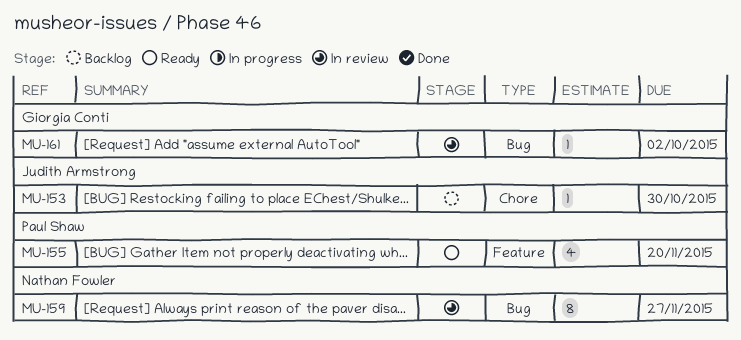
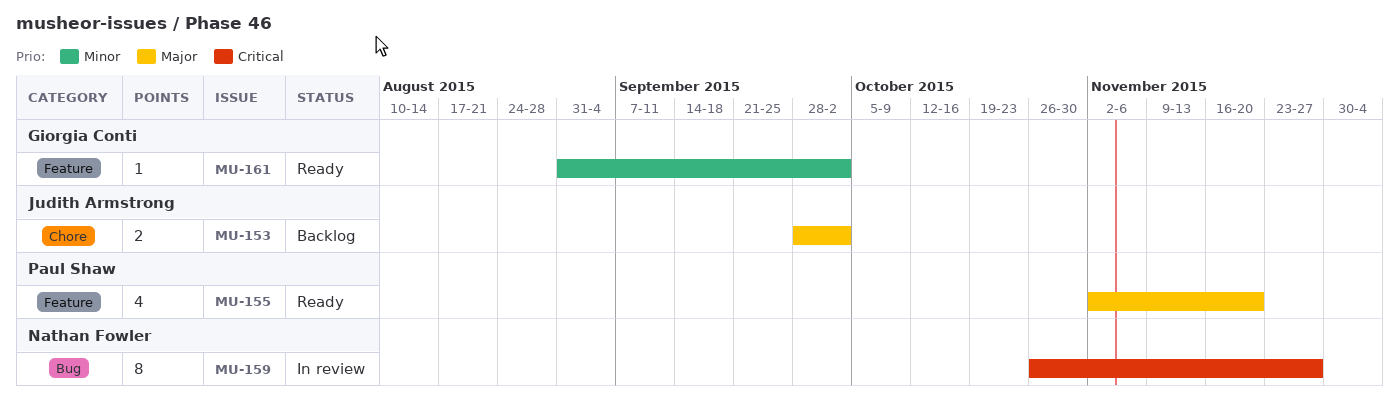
MU-153, estimate: 1 -> 2
MU-153, due: Oct 30 -> Oct 2
MU-161, status: In review -> Ready
MU-161, label: Bug -> Feature

